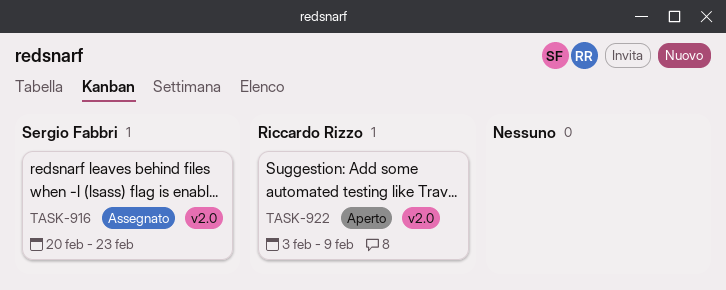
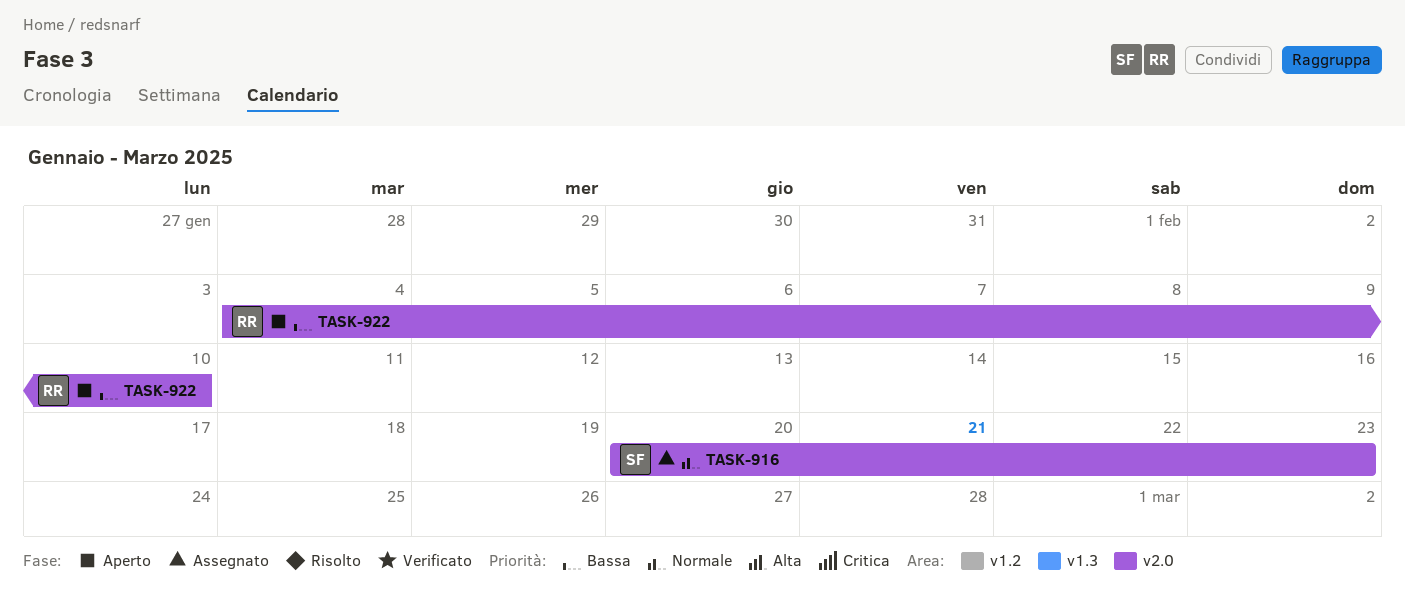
TASK-922, start: Feb 3 -> Feb 4
TASK-922, due: Feb 9 -> Feb 10

